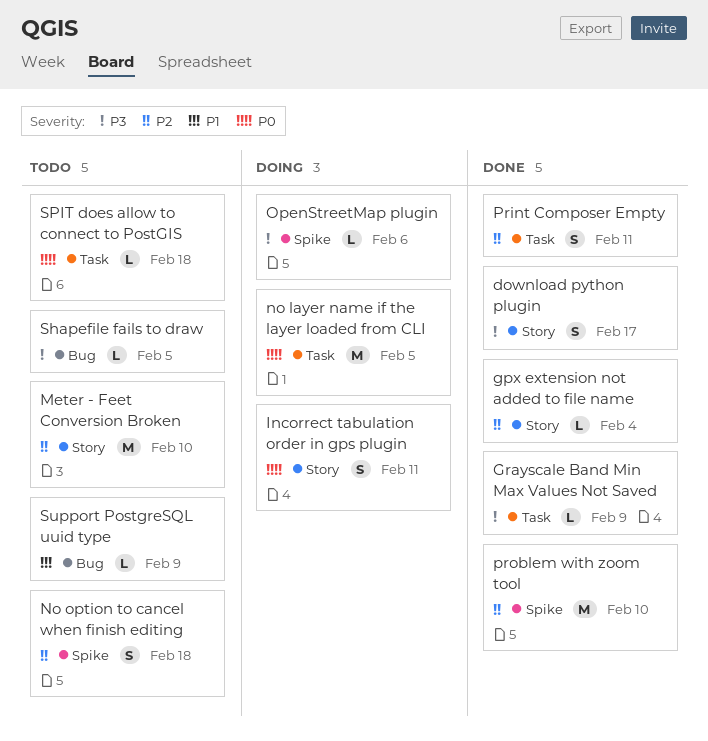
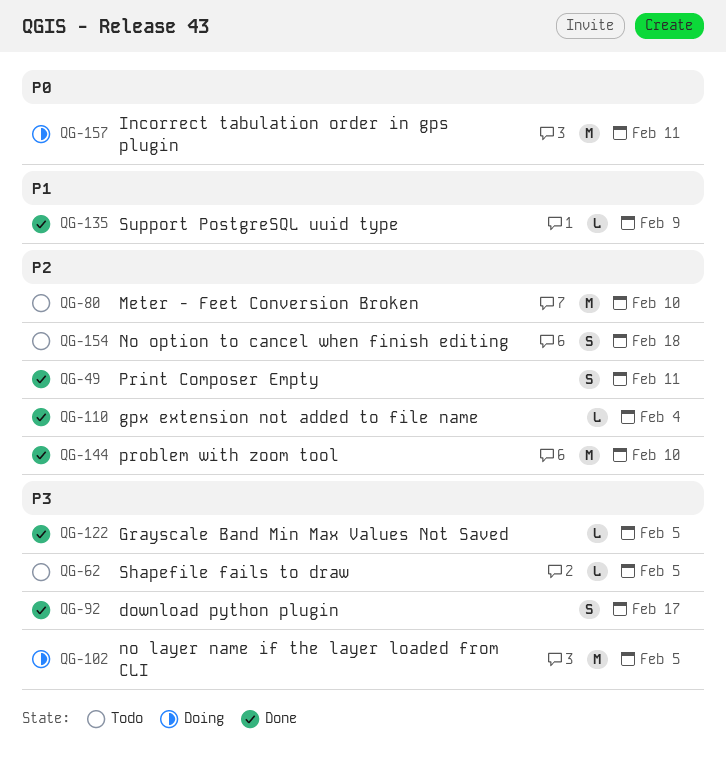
Grayscale Band Min Max Values Not Saved, due: Feb 9 -> Feb 5
Incorrect tabulation order in gps plugin, estimate: S -> M
no layer name if the layer loaded from CLI, priority: P0 -> P3
OpenStreetMap plugin: present -> none
SPIT does allow to connect to PostGIS: present -> none
Support PostgreSQL uuid type, status: Todo -> Done

